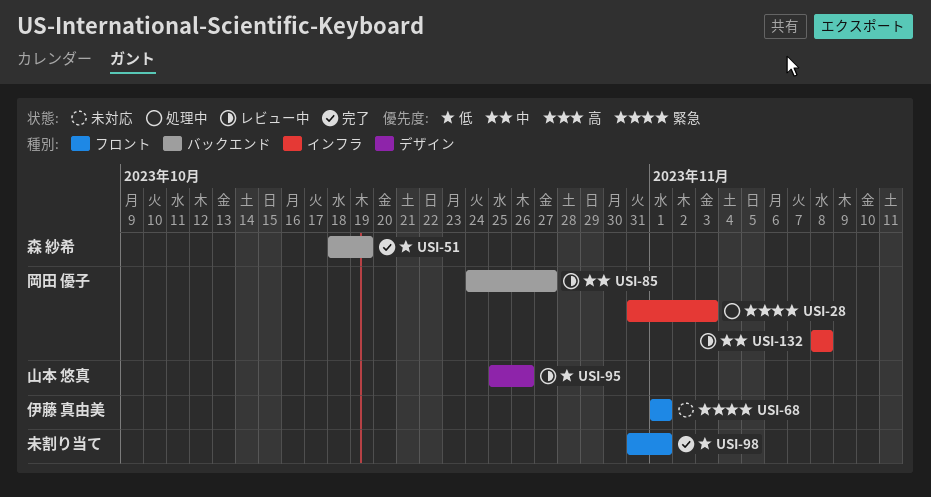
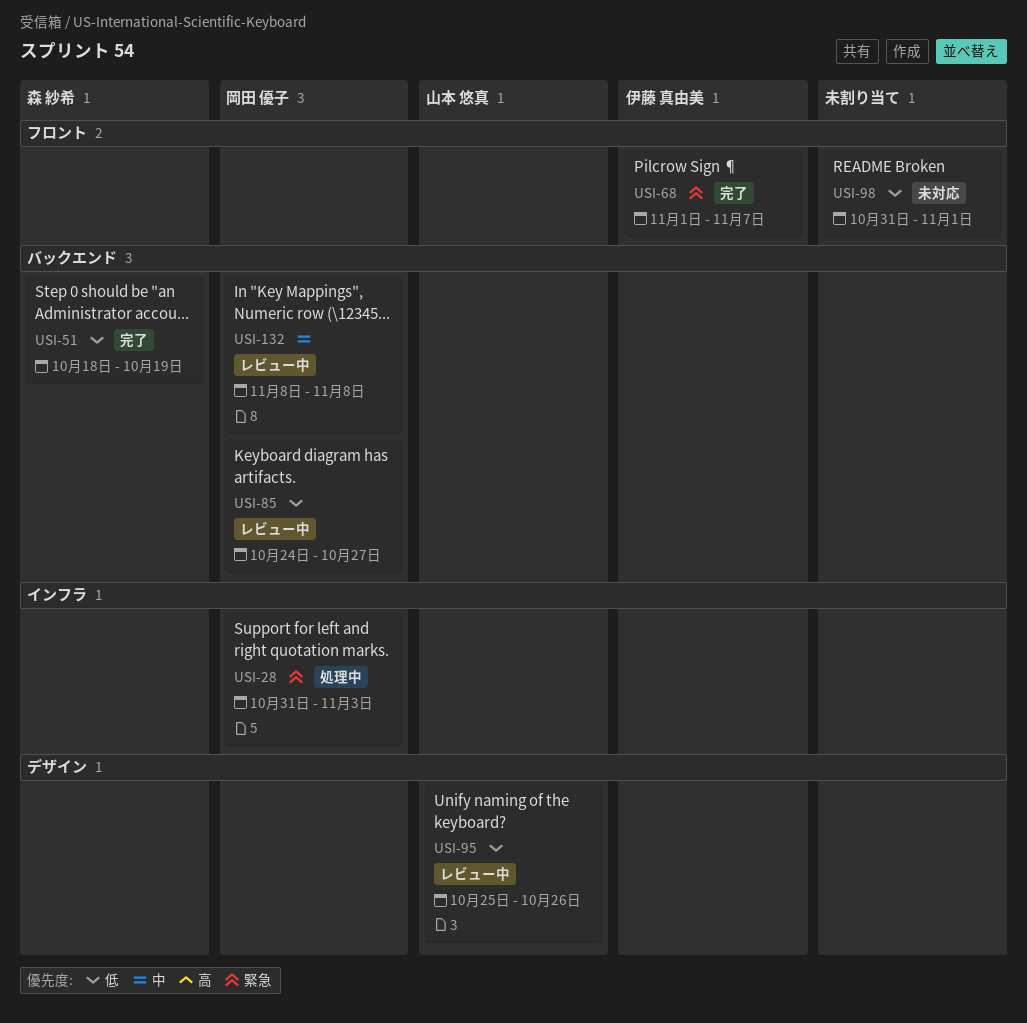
USI-68, status: 未対応 -> 完了
USI-68, due: Nov 1 -> Nov 7
USI-85, priority: 中 -> 低
USI-98, status: 完了 -> 未対応
USI-132, label: インフラ -> バックエンド

